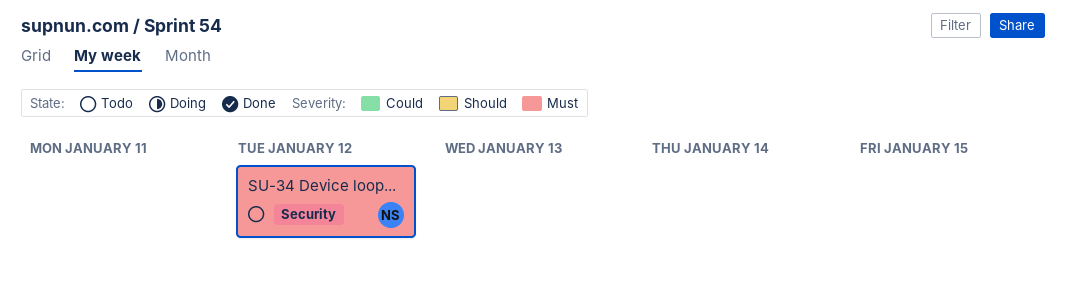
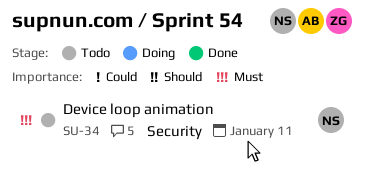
SU-34, due: Jan 12 -> Jan 11

